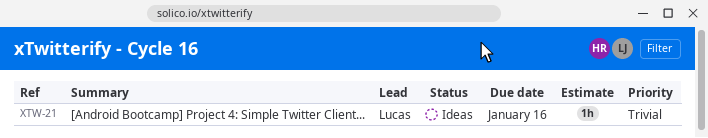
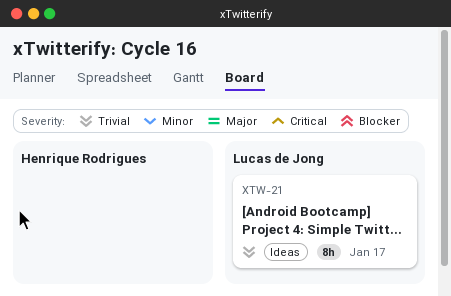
XTW-21, estimate: 1h -> 8h
XTW-21, due: Jan 16 -> Jan 17

